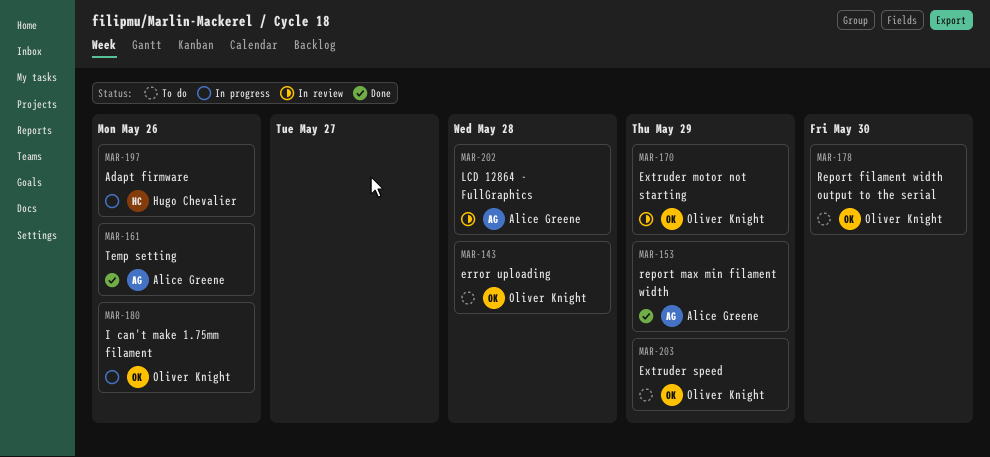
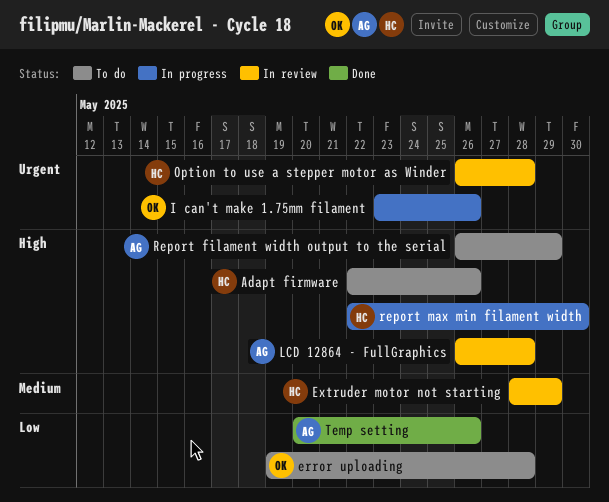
Adapt firmware, status: In progress -> To do
Extruder motor not starting, owner: Oliver Knight -> Hugo Chevalier
Extruder speed: present -> none
Option to use a stepper motor as Winder: none -> present
Report filament width output to the serial, owner: Oliver Knight -> Alice Greene
Report filament width output to the serial, due: May 30 -> May 29
report max min filament width, status: Done -> In progress
report max min filament width, owner: Alice Greene -> Hugo Chevalier
report max min filament width, due: May 29 -> May 30

